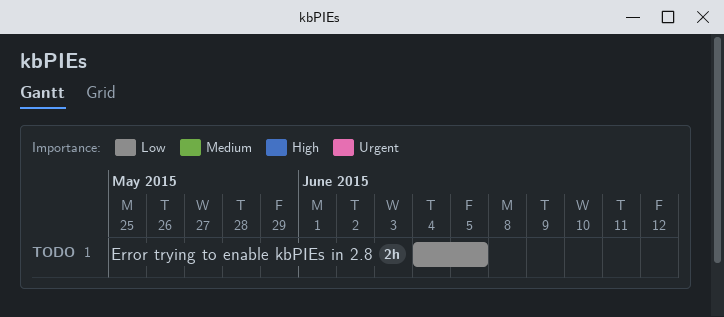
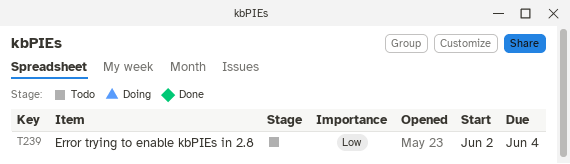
Error trying to enable kbPIEs in 2.8, start: Jun 4 -> Jun 2
Error trying to enable kbPIEs in 2.8, due: Jun 5 -> Jun 4

